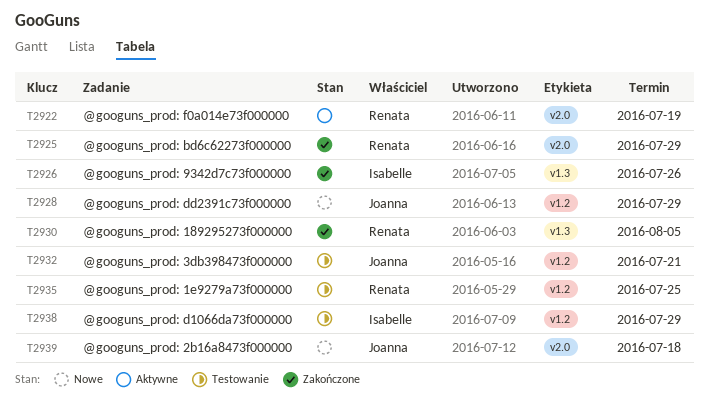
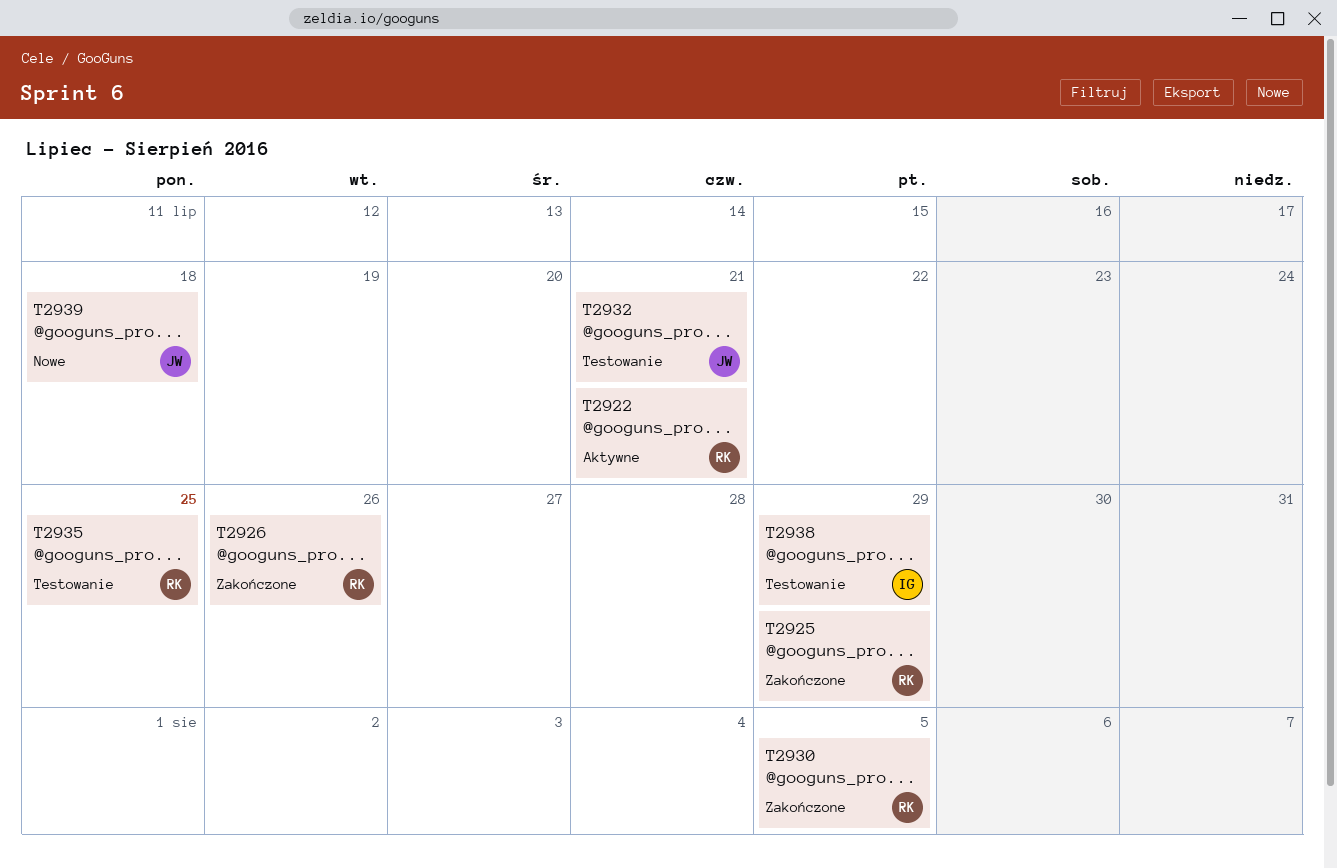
T2922, due: Jul 19 -> Jul 21
T2926, owner: Isabelle -> Renata
T2928: present -> none

